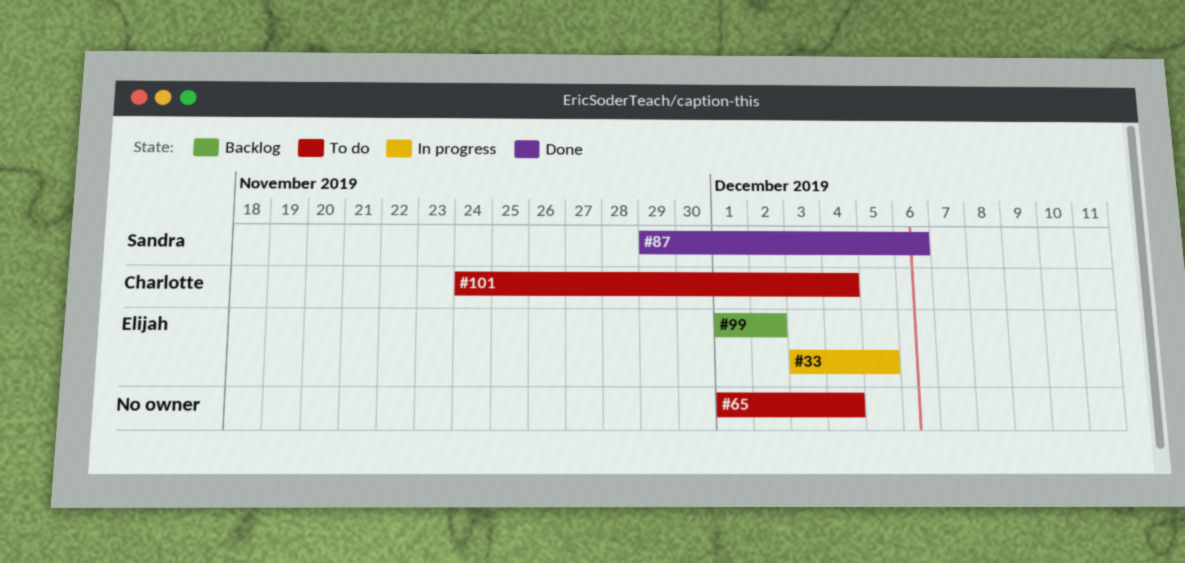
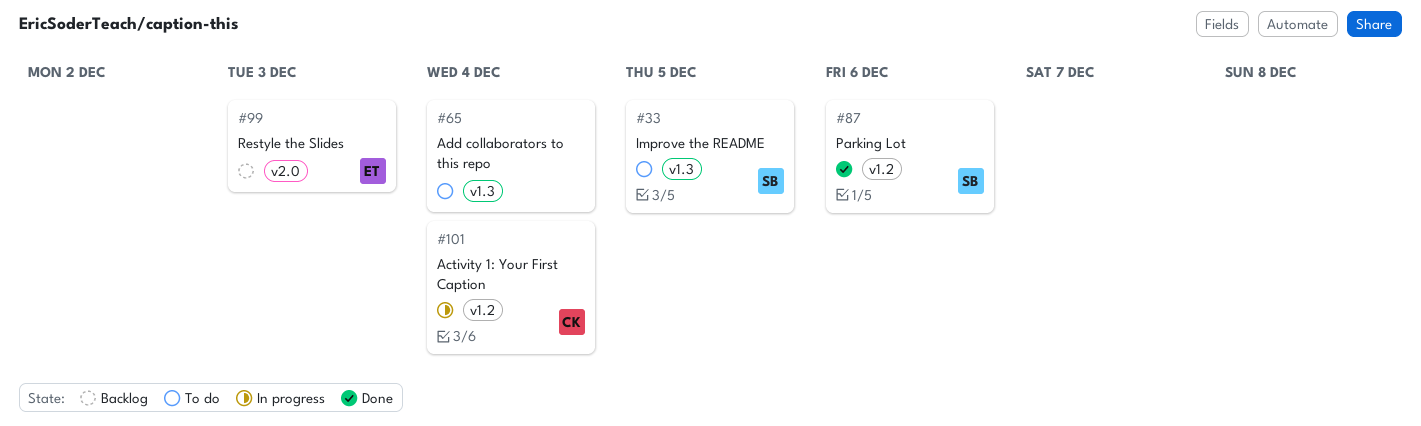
#33, status: In progress -> To do
#33, owner: Elijah -> Sandra
#99, due: Dec 2 -> Dec 3
#101, status: To do -> In progress

